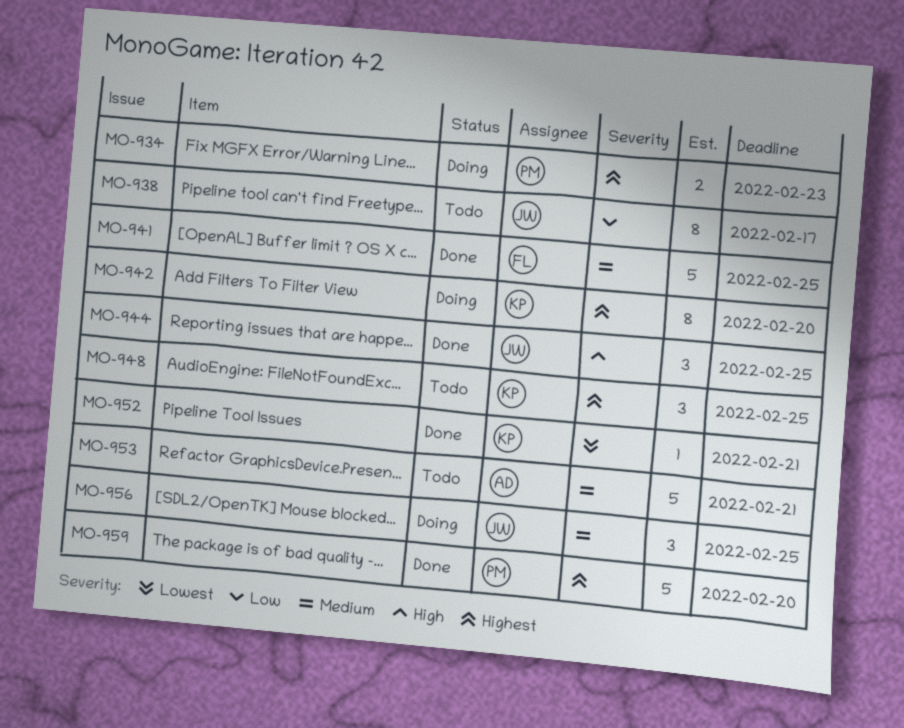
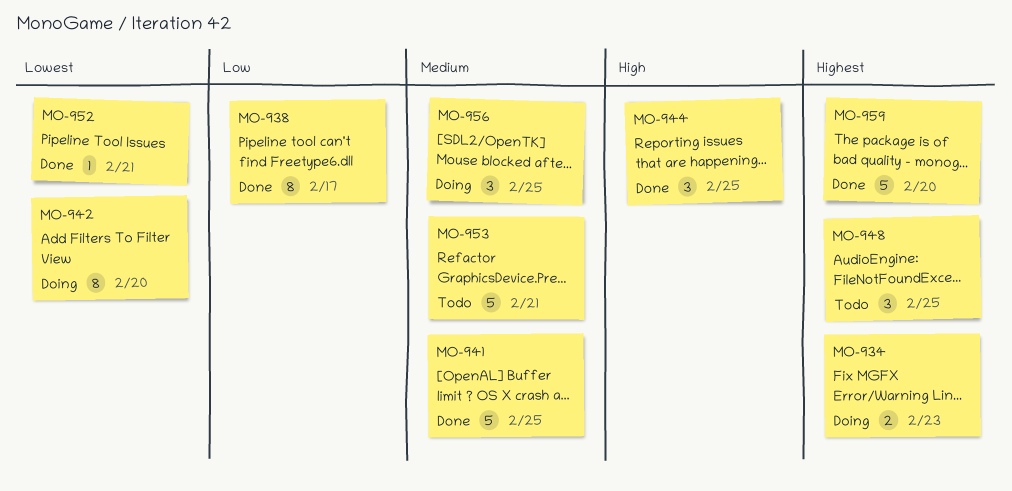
MO-938, status: Todo -> Done
MO-942, priority: Highest -> Lowest

